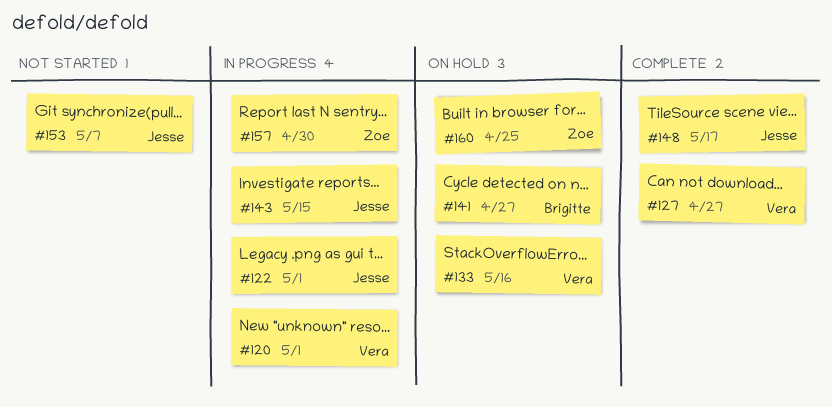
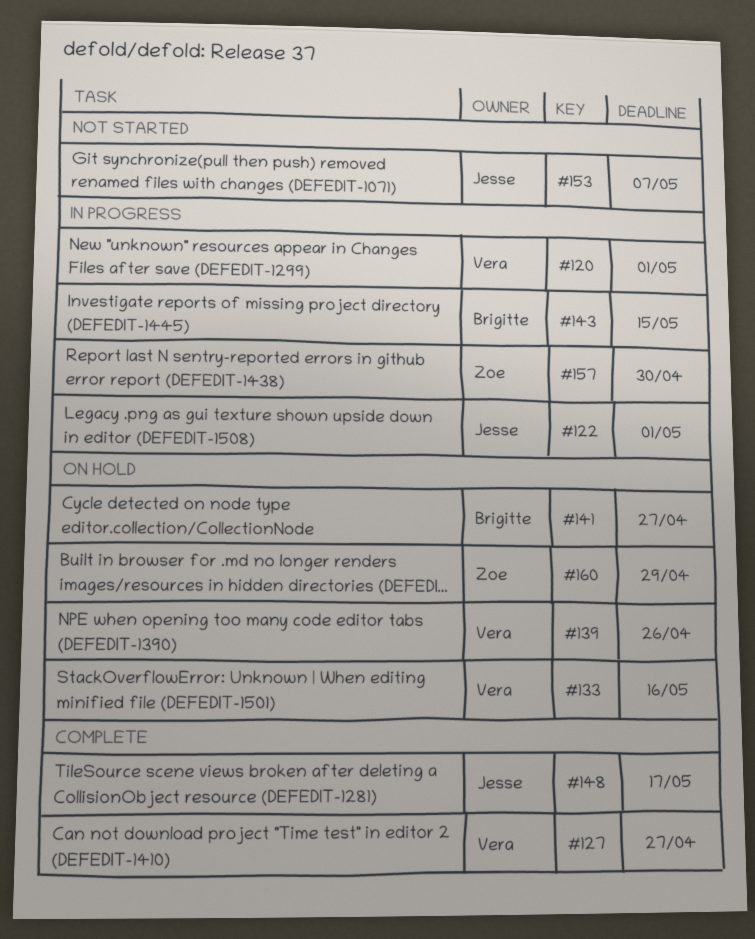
#139: none -> present
#143, owner: Jesse -> Brigitte
#160, due: Apr 25 -> Apr 29

